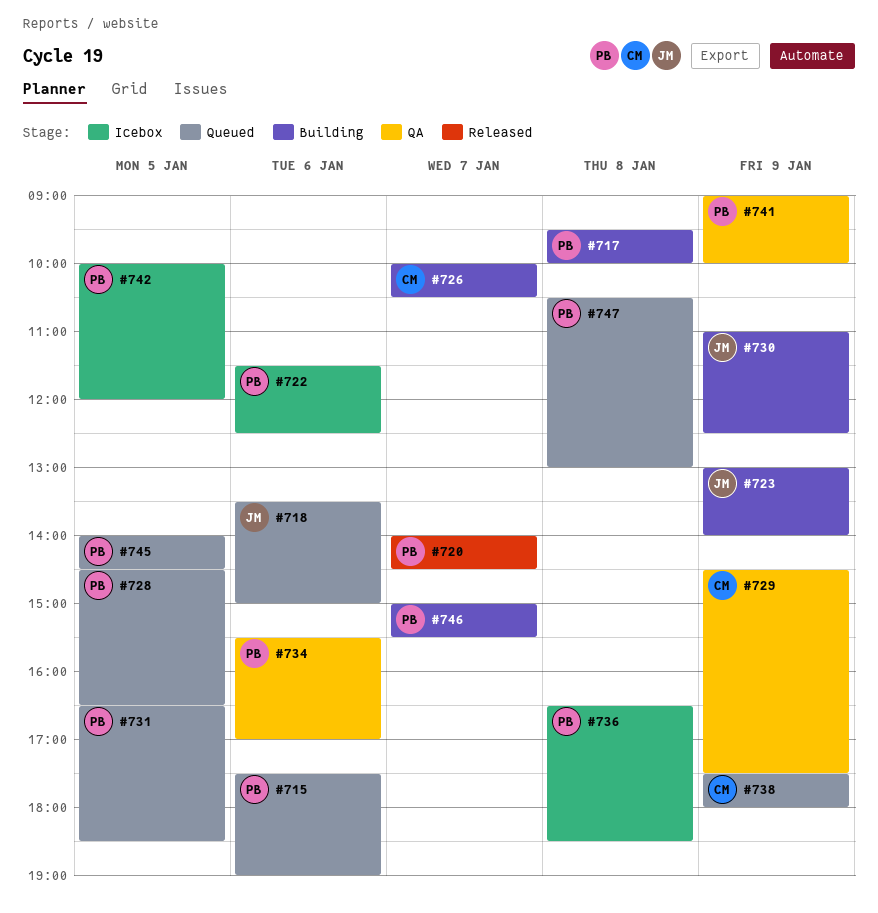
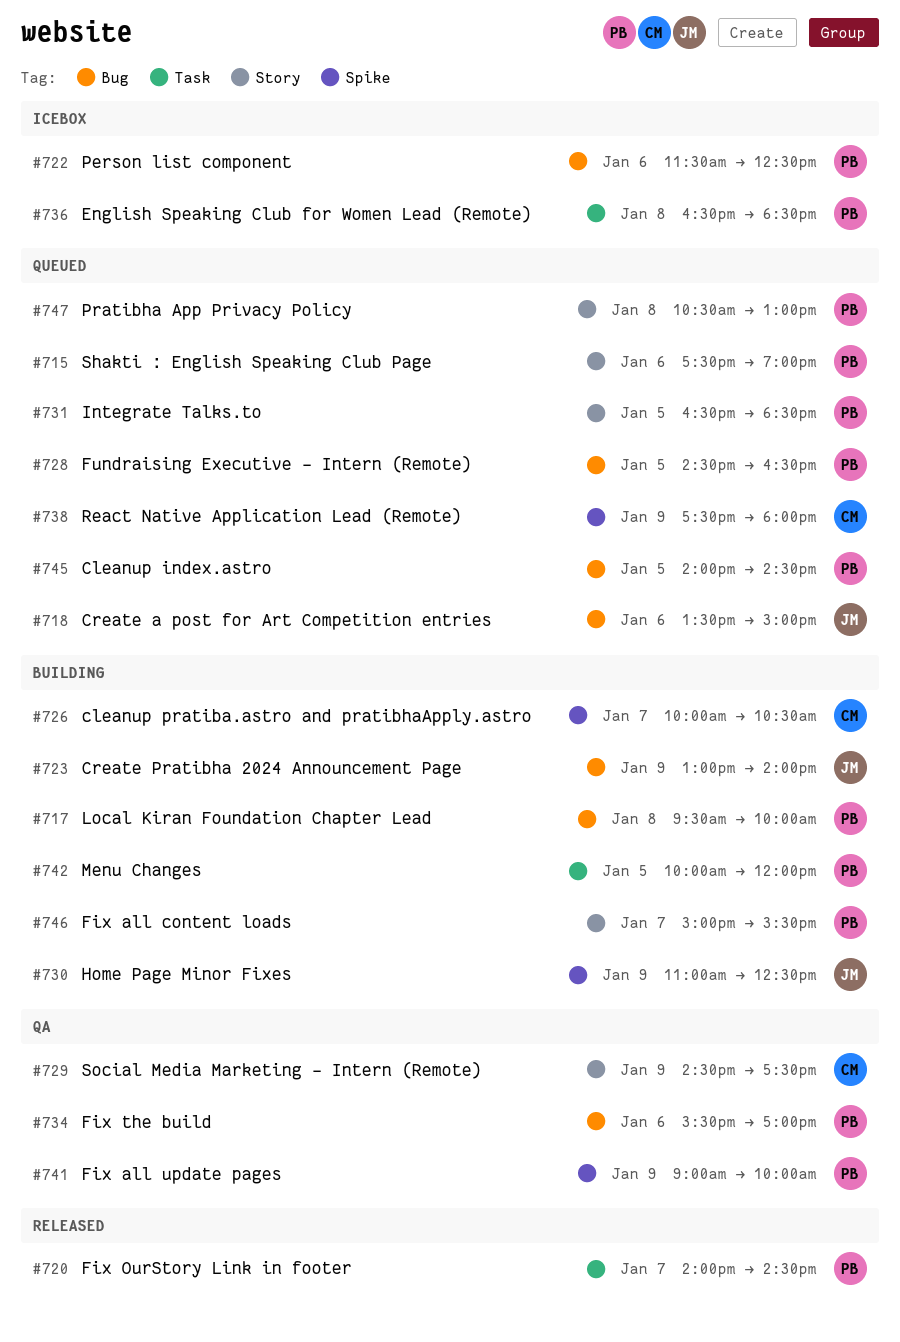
#742, status: Icebox -> Building

